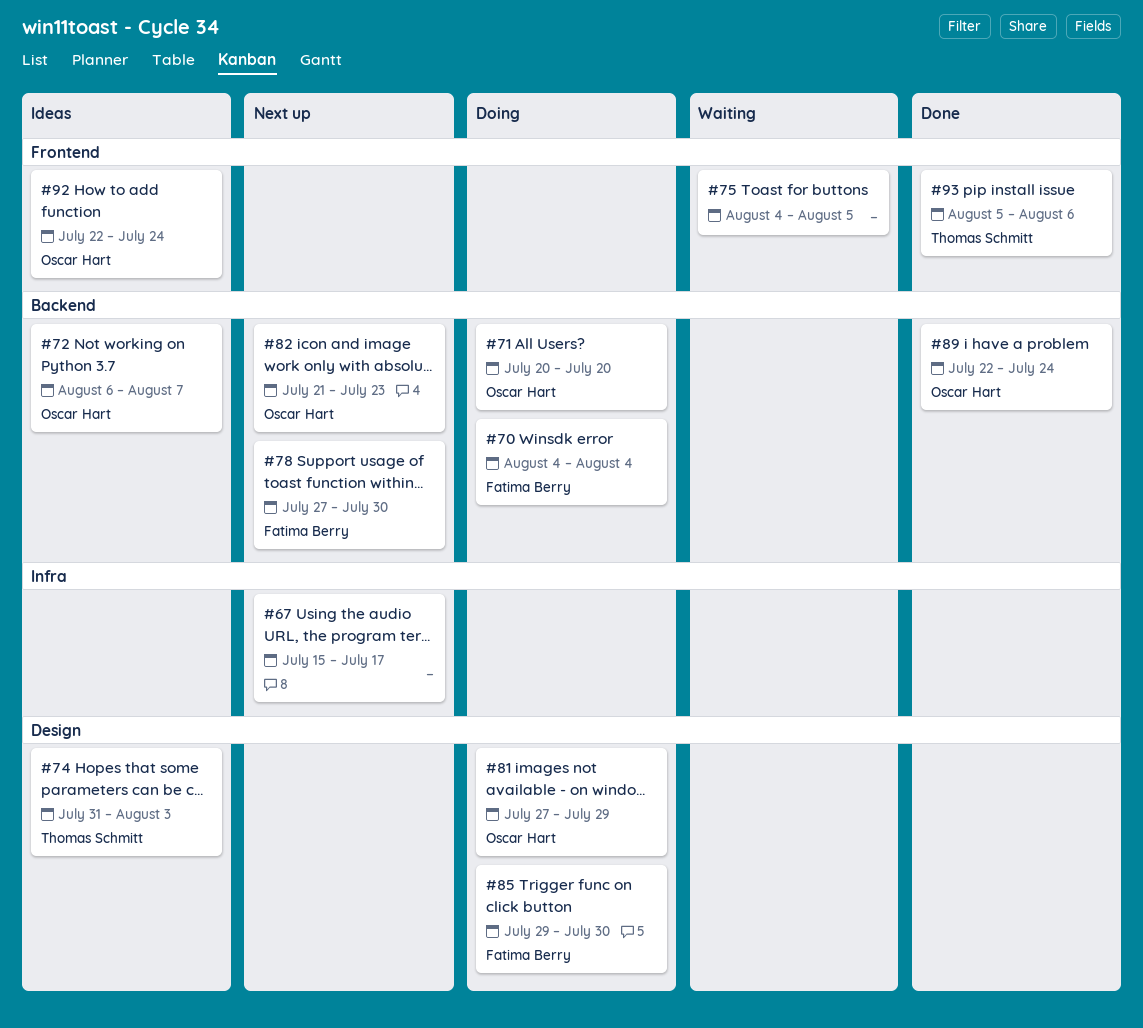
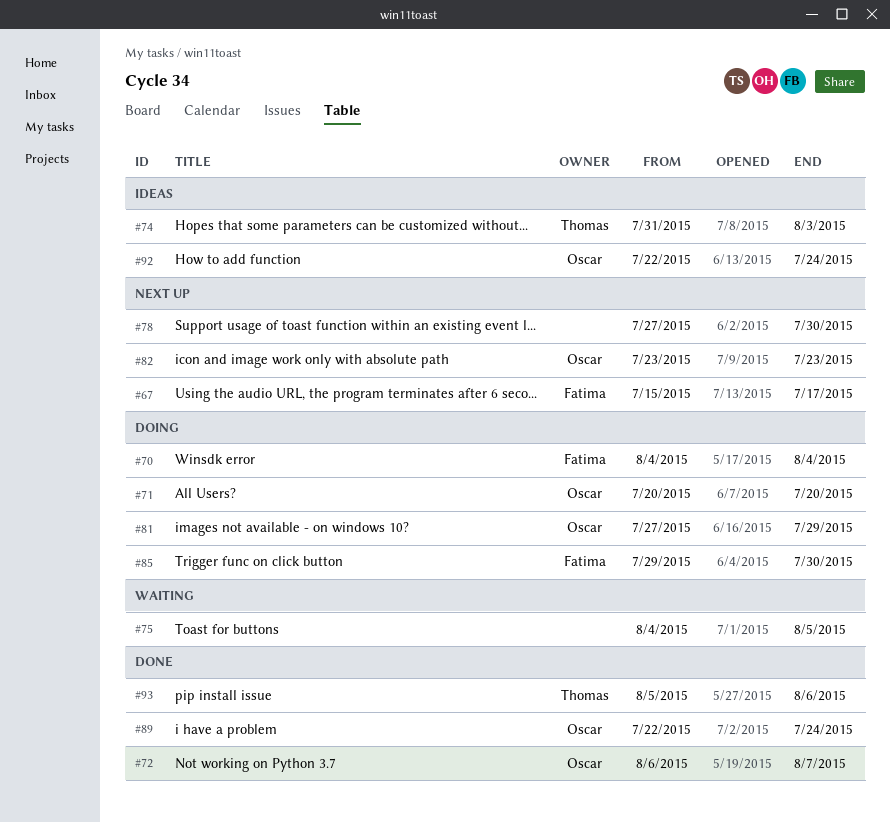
#67, owner: none -> Fatima Berry
#72, status: Ideas -> Done
#78, owner: Fatima Berry -> none
#82, start: Jul 21 -> Jul 23

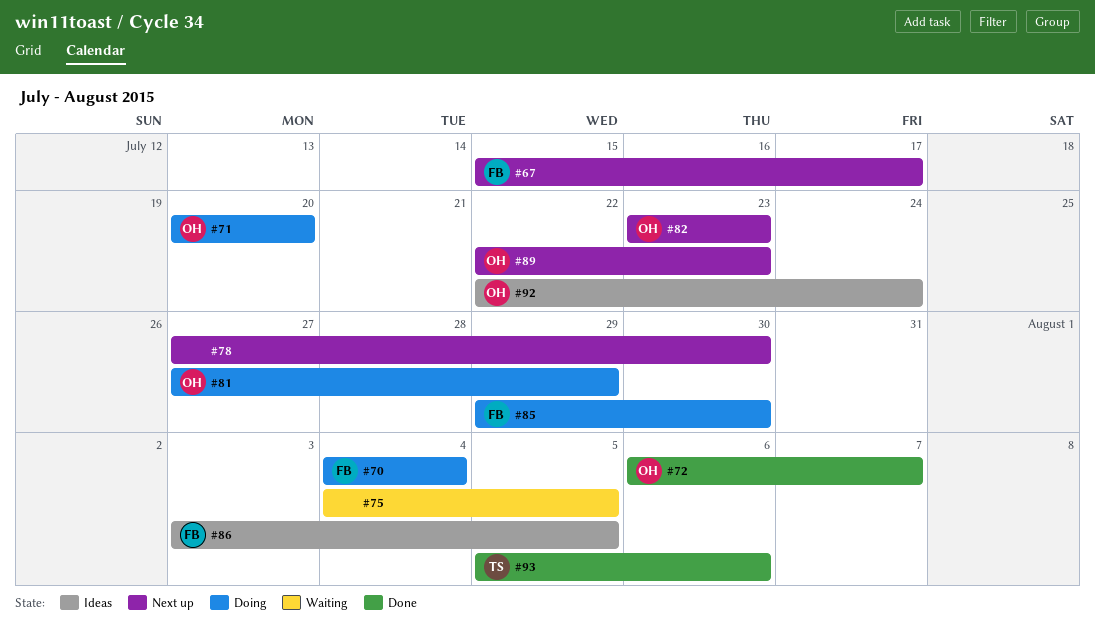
#74: present -> none
#86: none -> present
#89, status: Done -> Next up
#89, due: Jul 24 -> Jul 23

